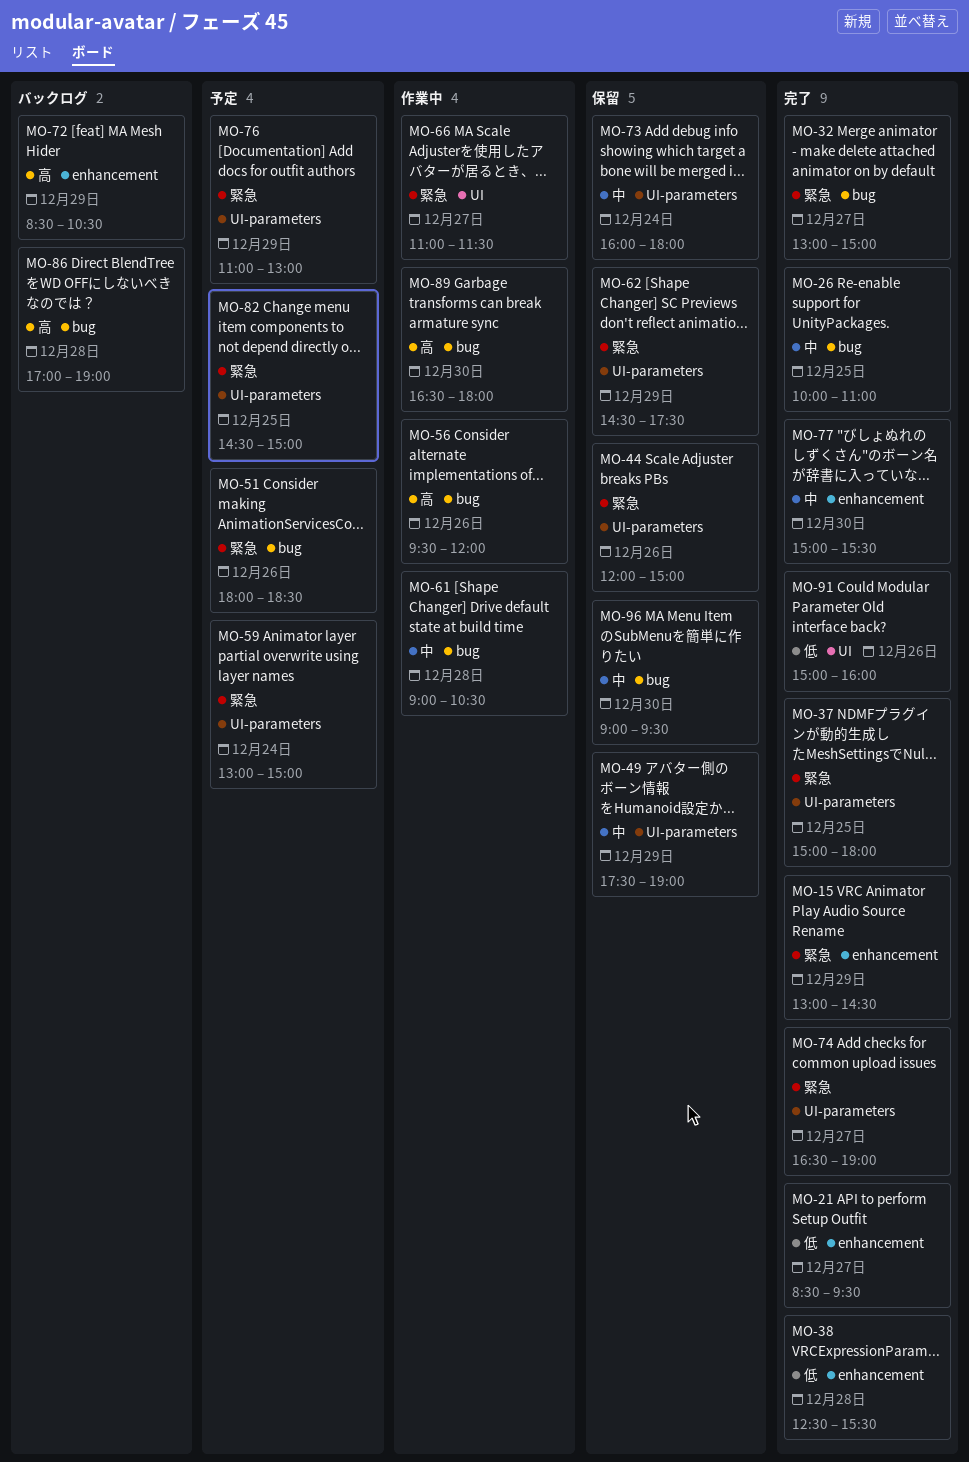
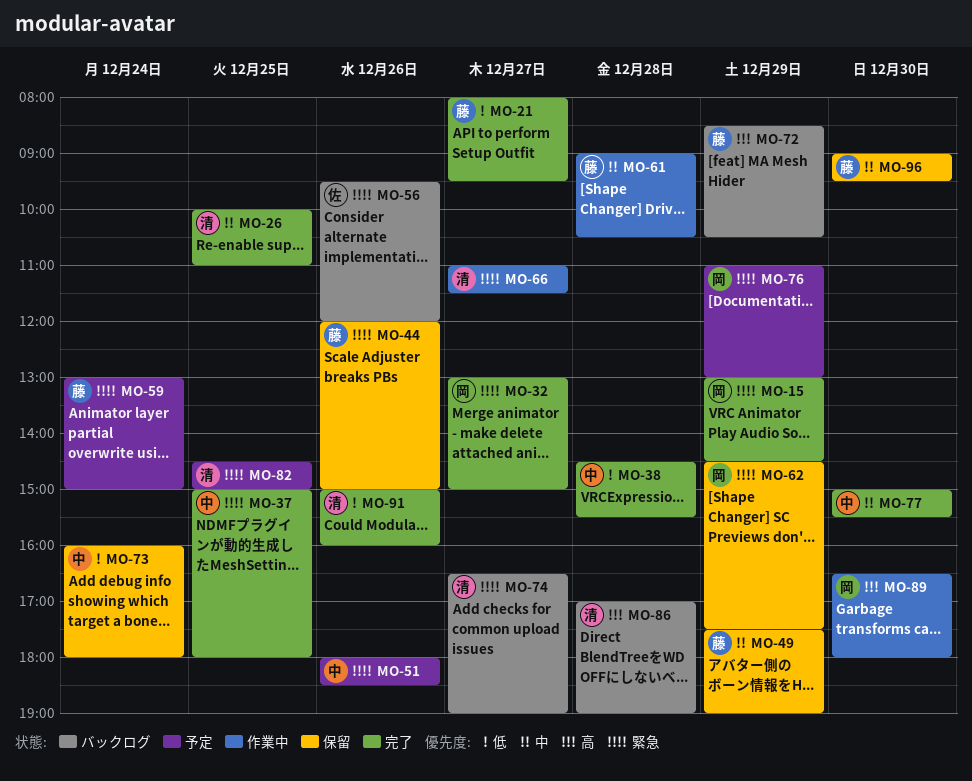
MO-21, begins: 08:30 -> 08:00
MO-38, begins: 12:30 -> 14:30
MO-56, status: 作業中 -> バックログ
MO-56, priority: 高 -> 緊急
MO-73, priority: 中 -> 低
MO-74, status: 完了 -> バックログ

